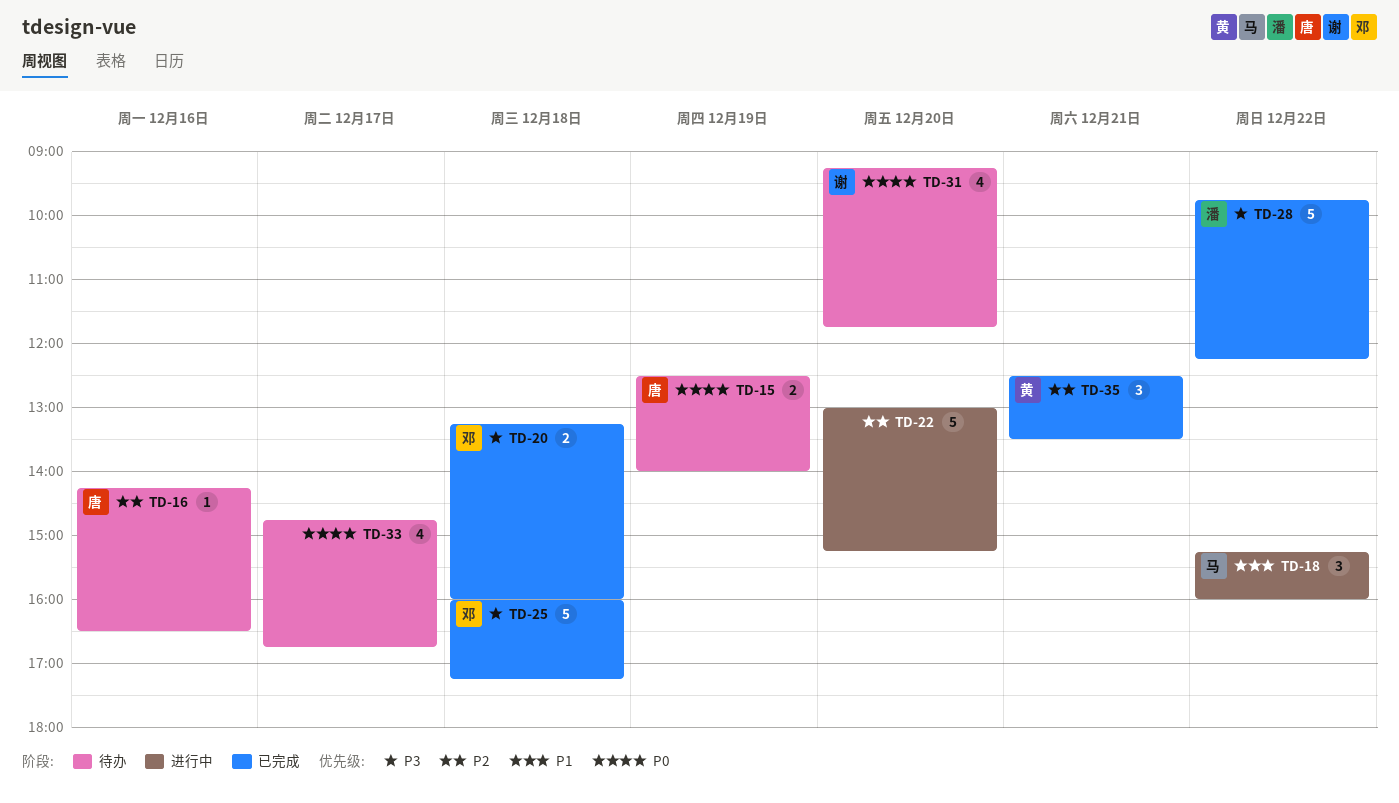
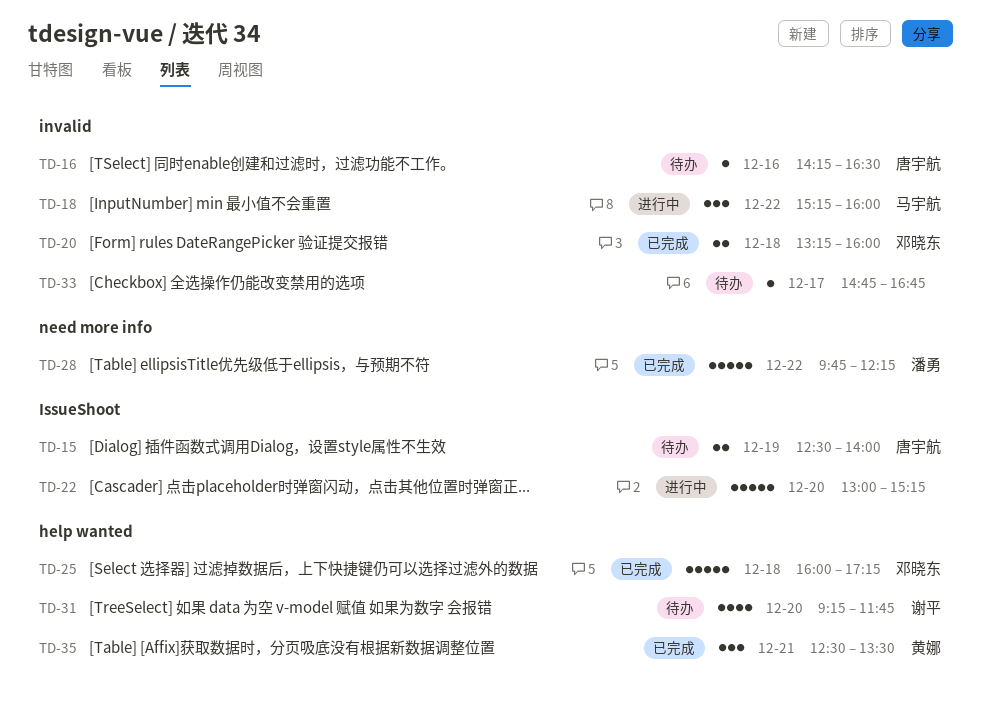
TD-33, estimate: 4 -> 1

